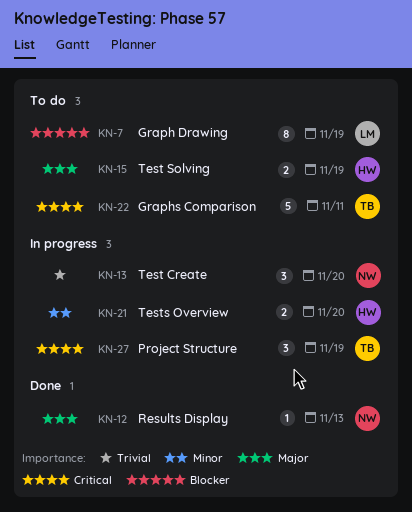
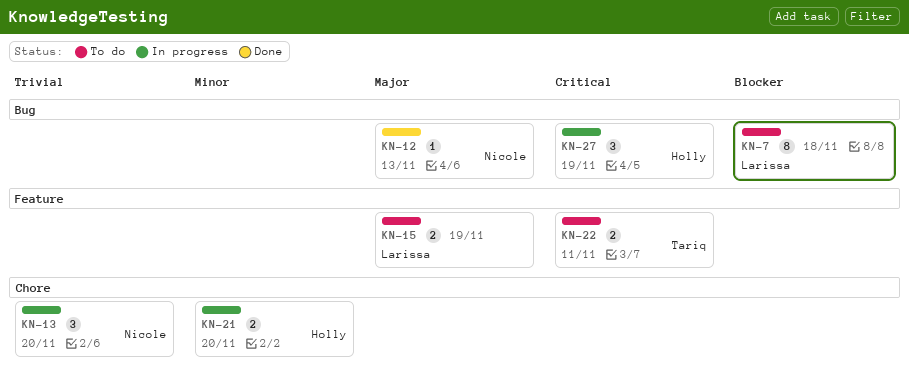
KN-7, due: Nov 19 -> Nov 18
KN-15, owner: Holly -> Larissa
KN-22, estimate: 5 -> 2
KN-27, owner: Tariq -> Holly

